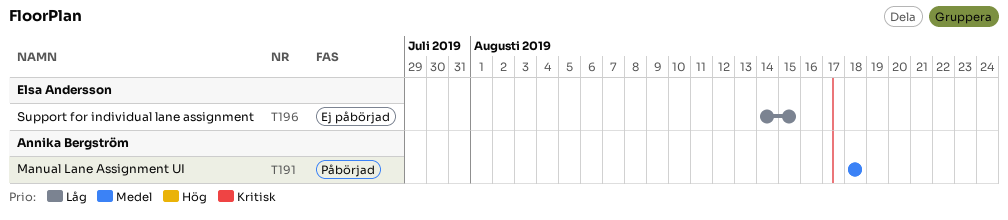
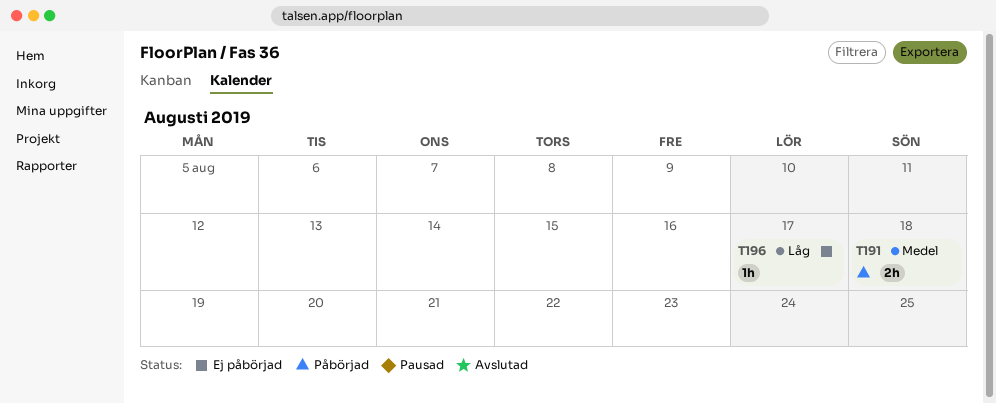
T196, due: Aug 15 -> Aug 17

